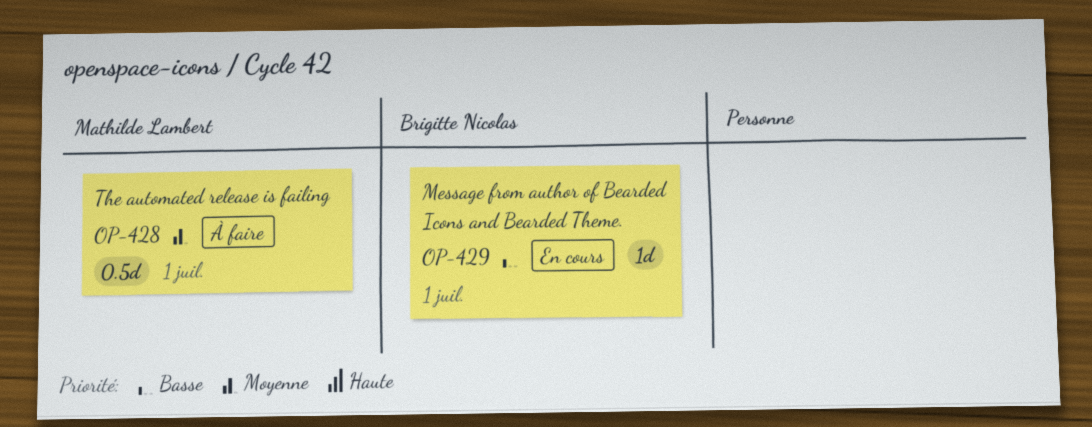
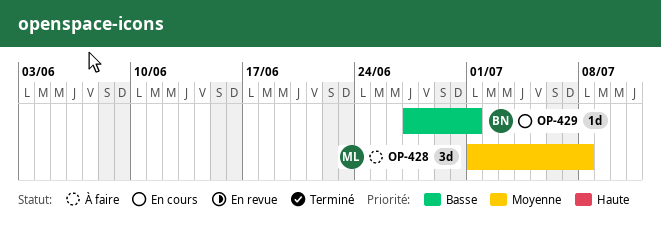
OP-428, estimate: 0.5d -> 3d
OP-428, due: Jul 1 -> Jul 8

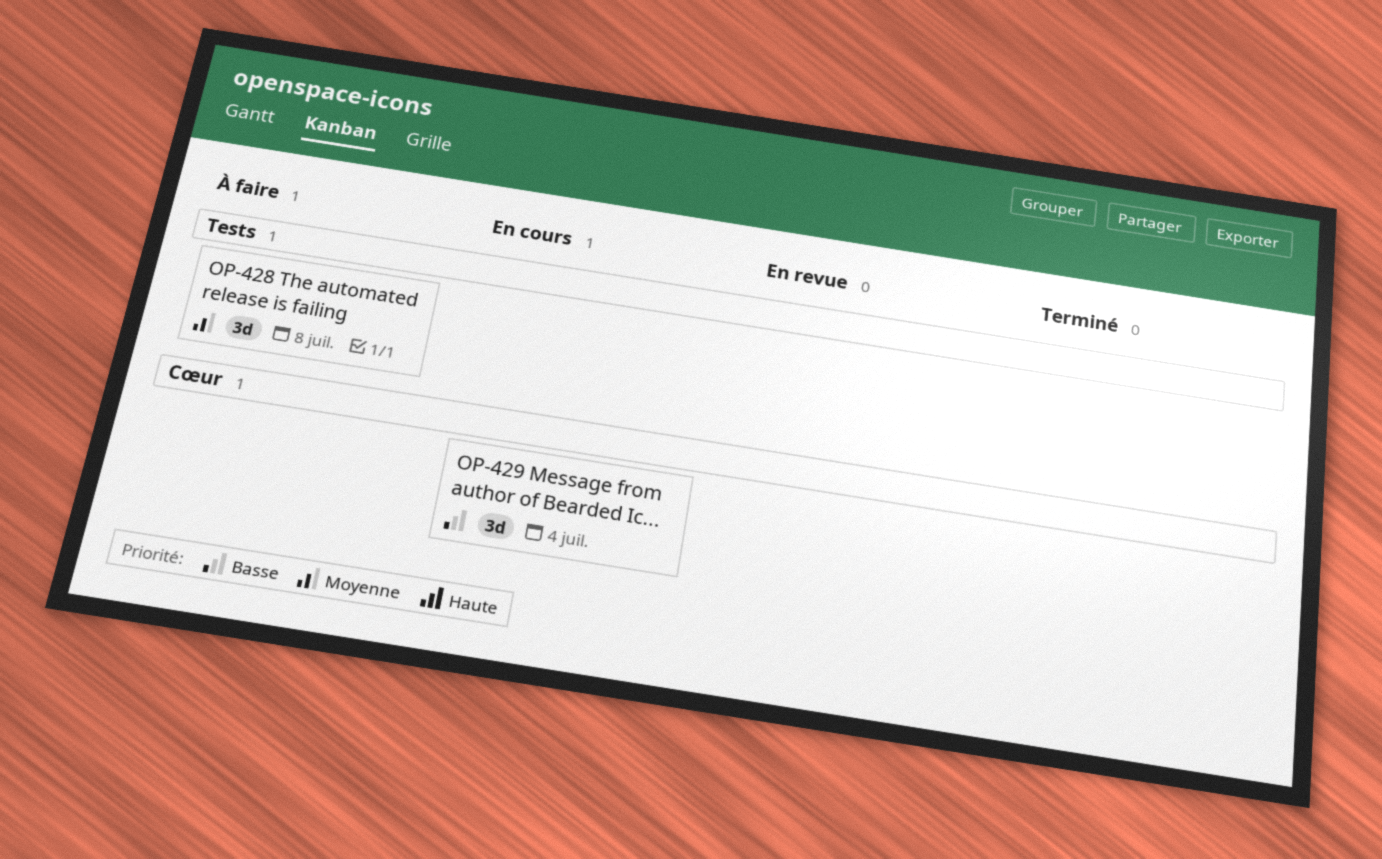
OP-429, estimate: 1d -> 3d
OP-429, due: Jul 1 -> Jul 4

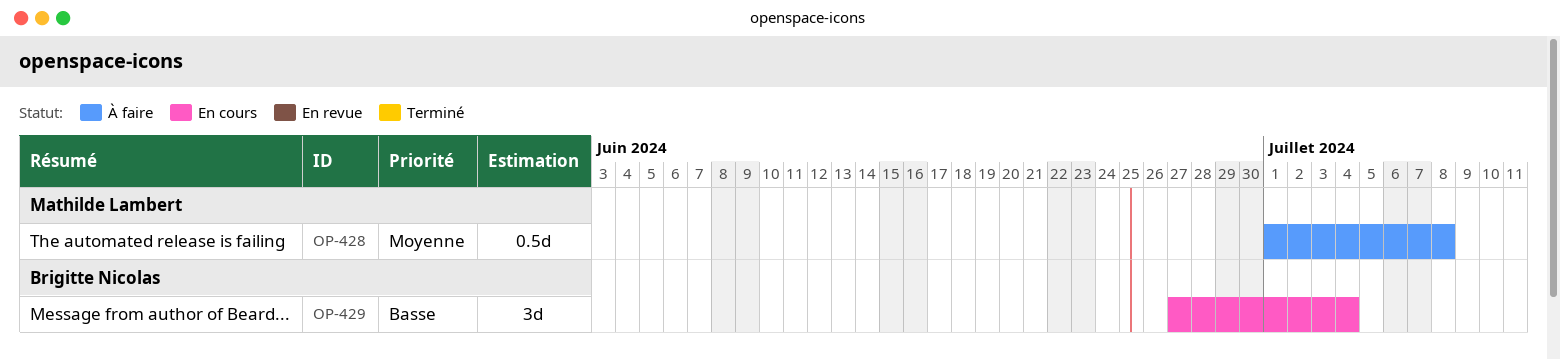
OP-428, estimate: 3d -> 0.5d

